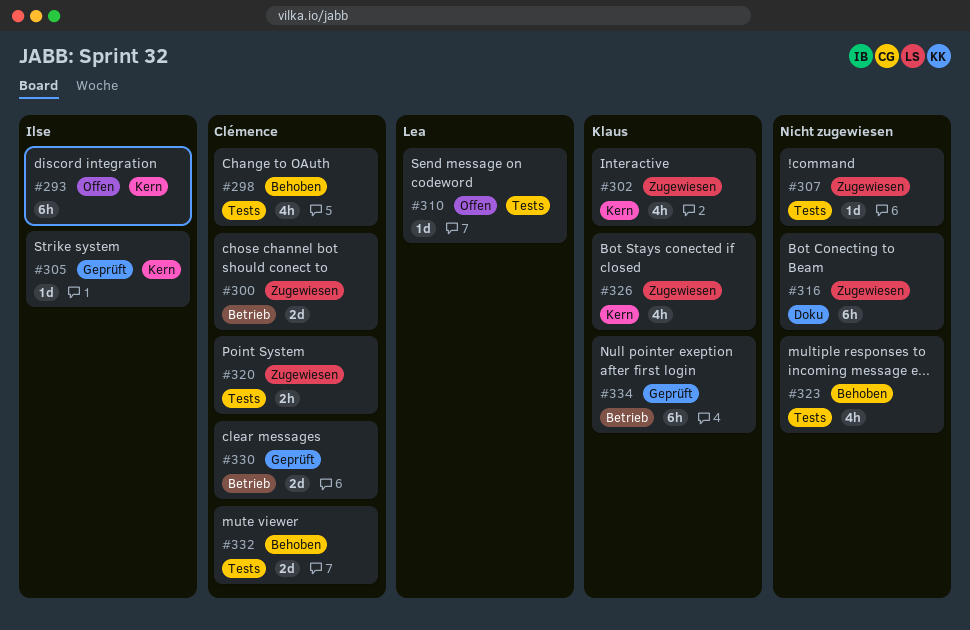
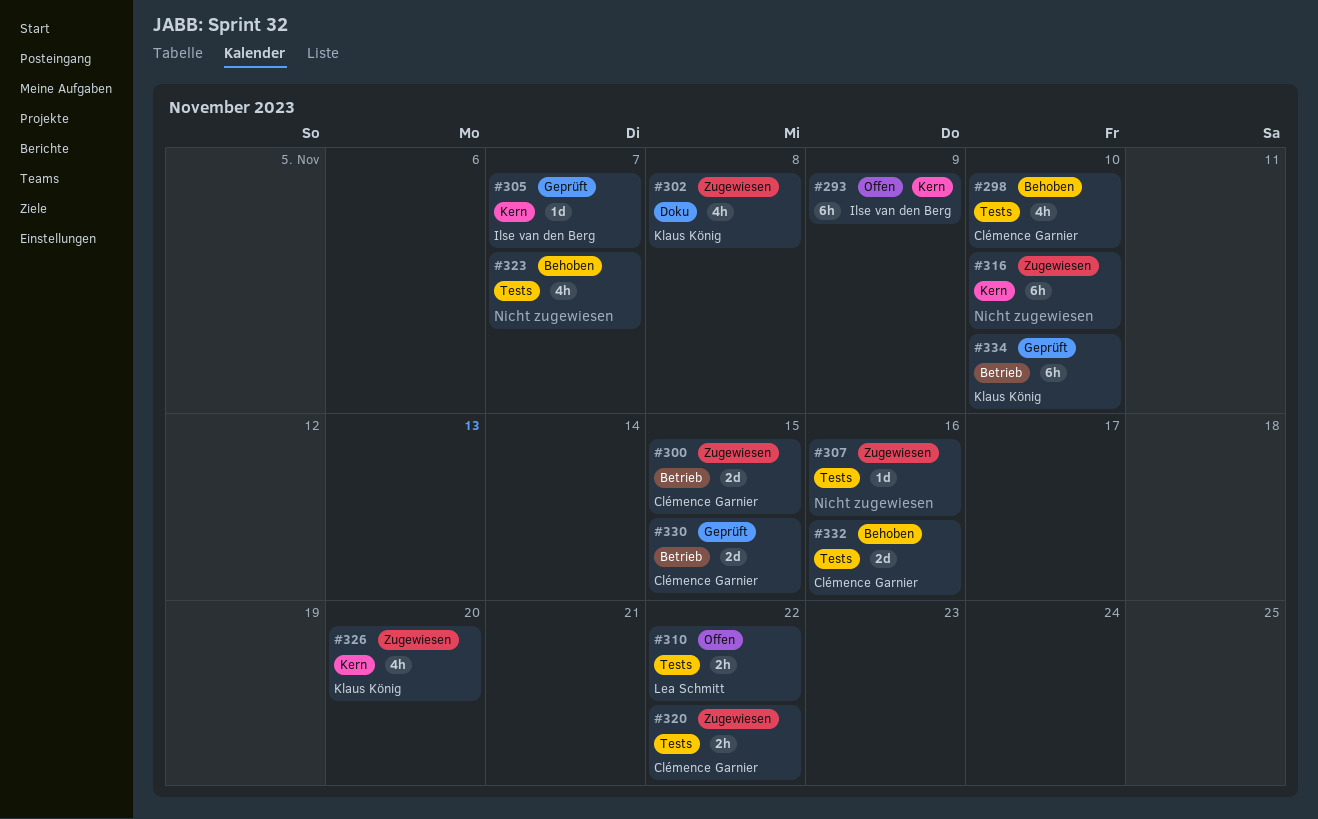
#302, label: Kern -> Doku
#310, estimate: 1d -> 2h
#316, label: Doku -> Kern

